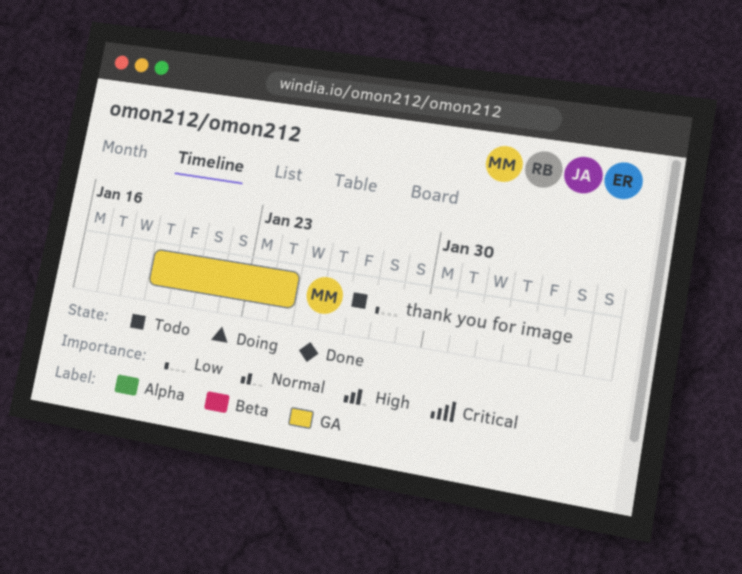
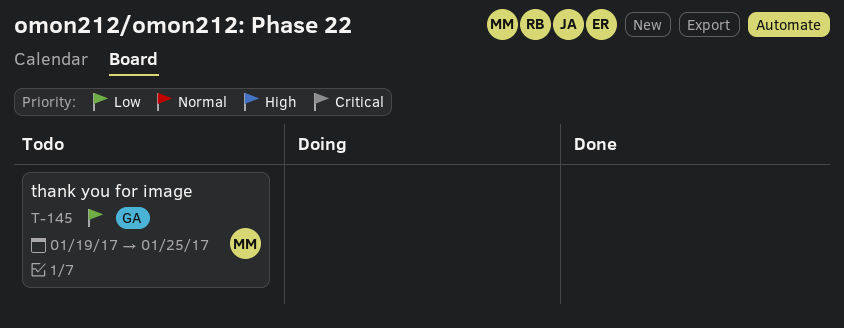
thank you for image, due: Jan 24 -> Jan 25

